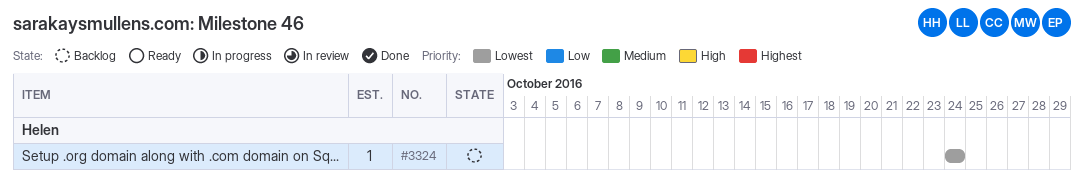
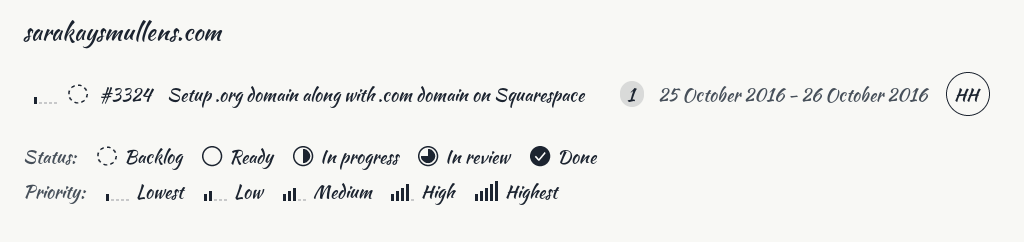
#3324, start: Oct 24 -> Oct 25
#3324, due: Oct 24 -> Oct 26

